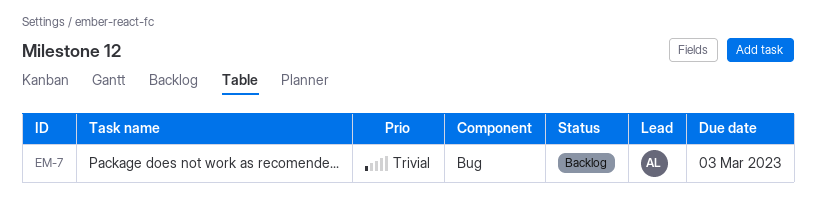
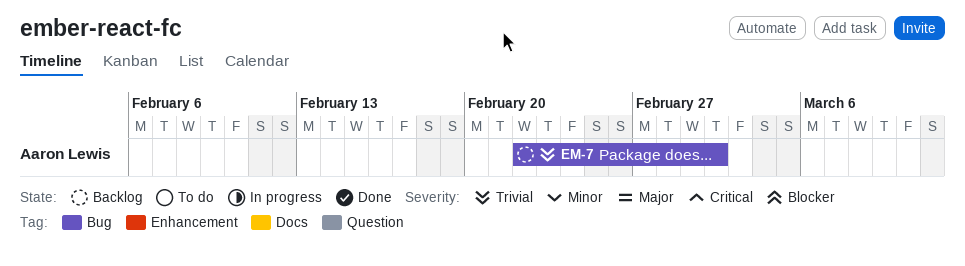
EM-7, due: Mar 3 -> Mar 2

